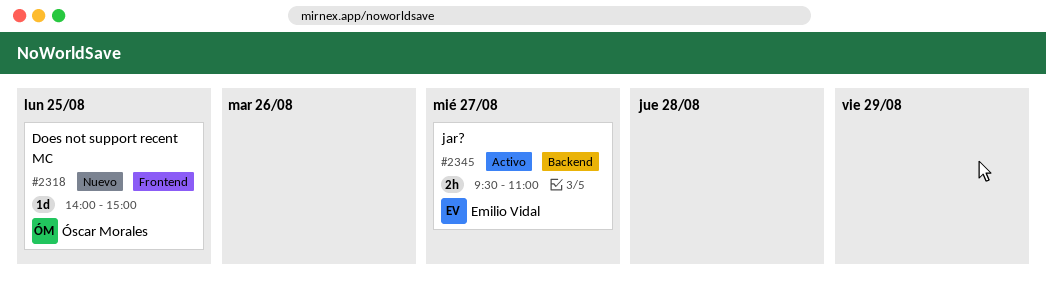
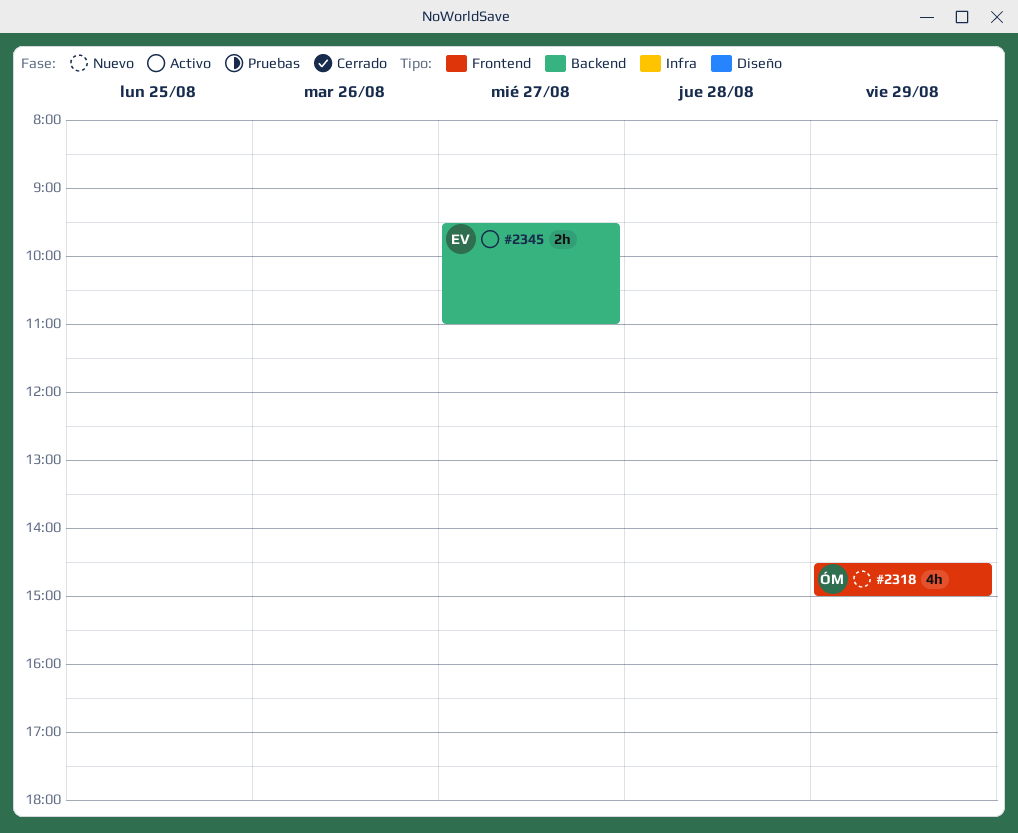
#2318, estimate: 1d -> 4h
#2318, day: Aug 25 -> Aug 29
#2318, begins: 14:00 -> 14:30

